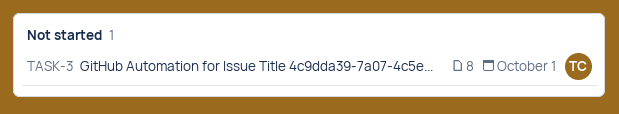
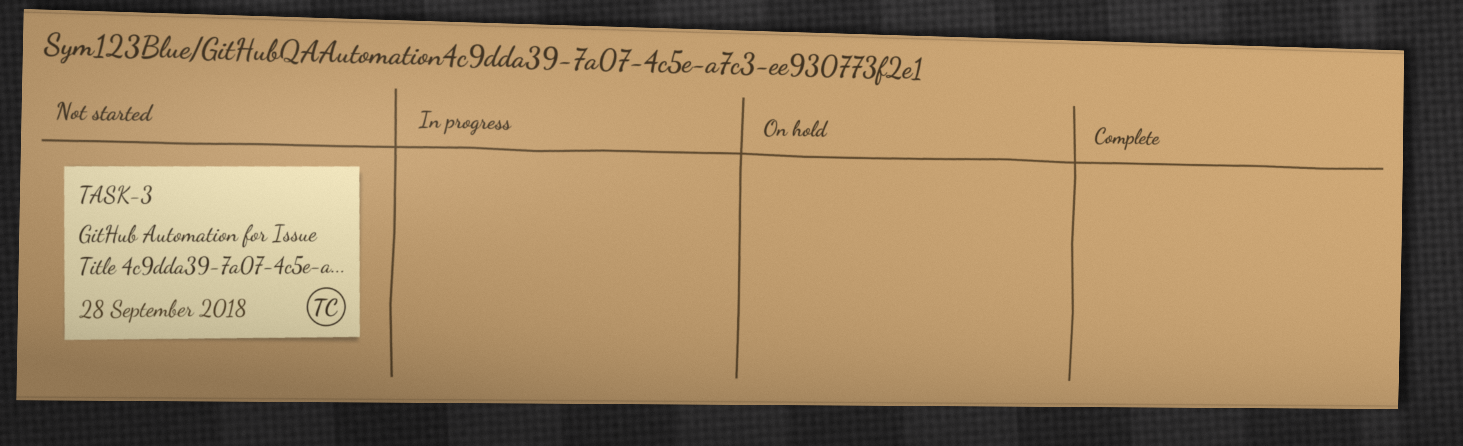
TASK-3, due: Oct 1 -> Sep 28

